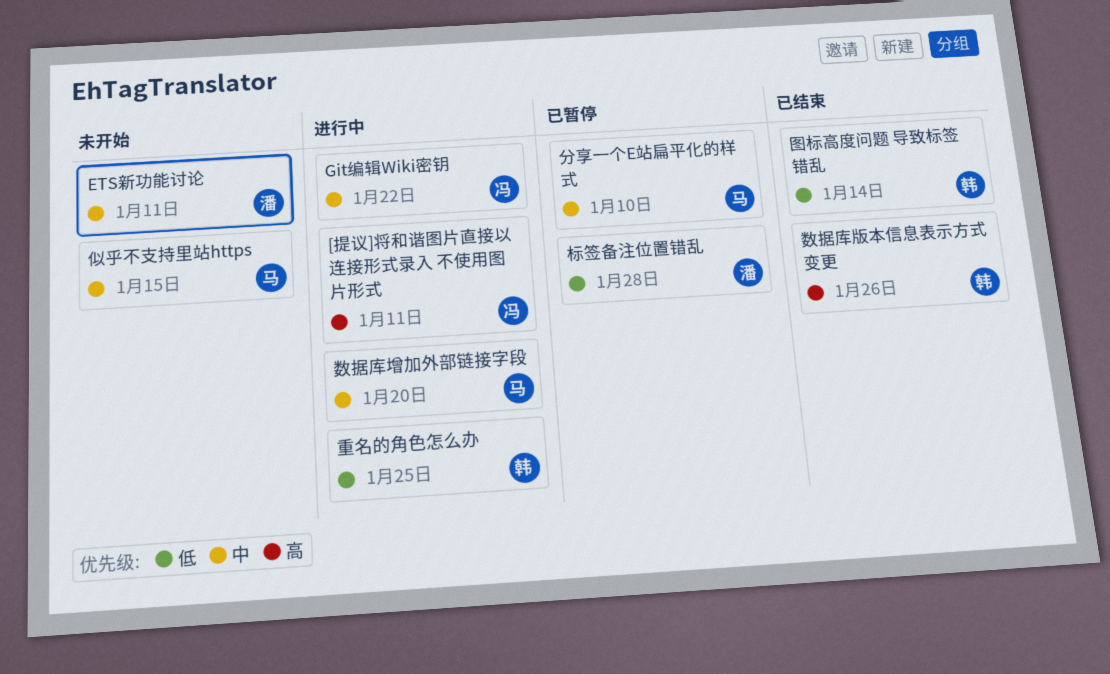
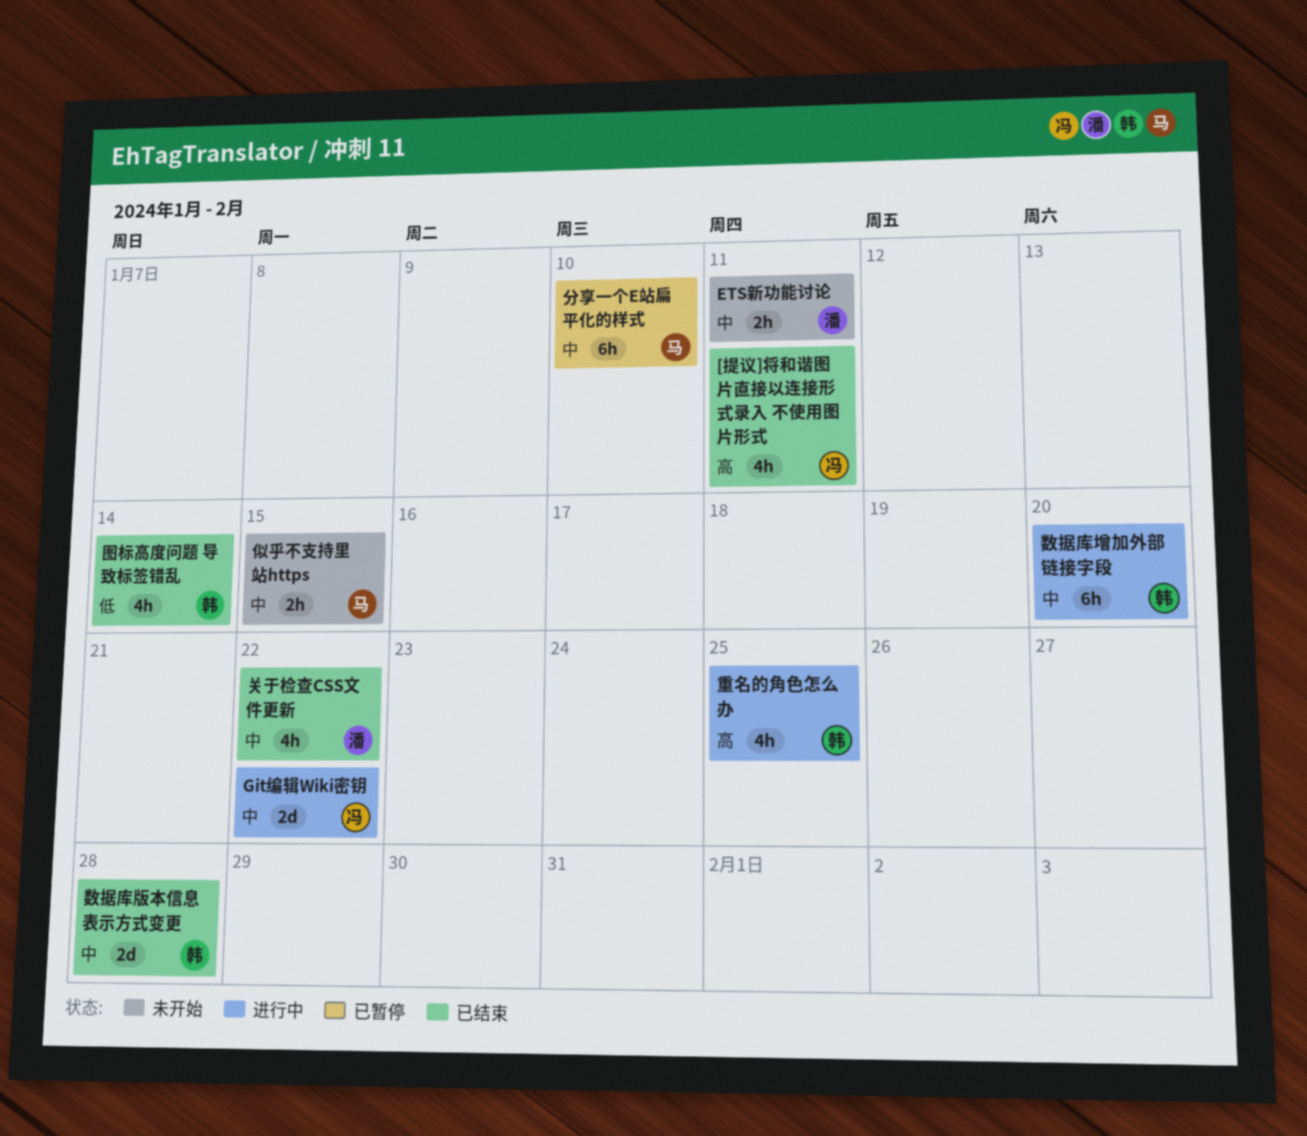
[提议]将和谐图片直接以连接形式录入 不使用图片形式, status: 进行中 -> 已结束
关于检查CSS文件更新: none -> present
数据库增加外部链接字段, owner: 马 -> 韩
数据库版本信息表示方式变更, priority: 高 -> 中
数据库版本信息表示方式变更, due: Jan 26 -> Jan 28
标签备注位置错乱: present -> none
重名的角色怎么办, priority: 低 -> 高

